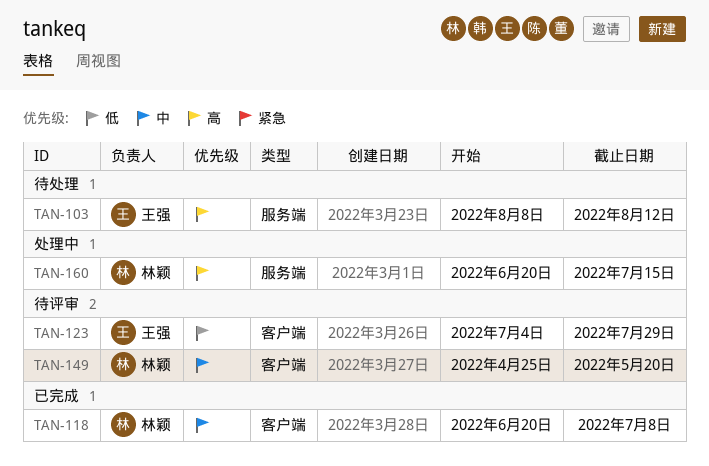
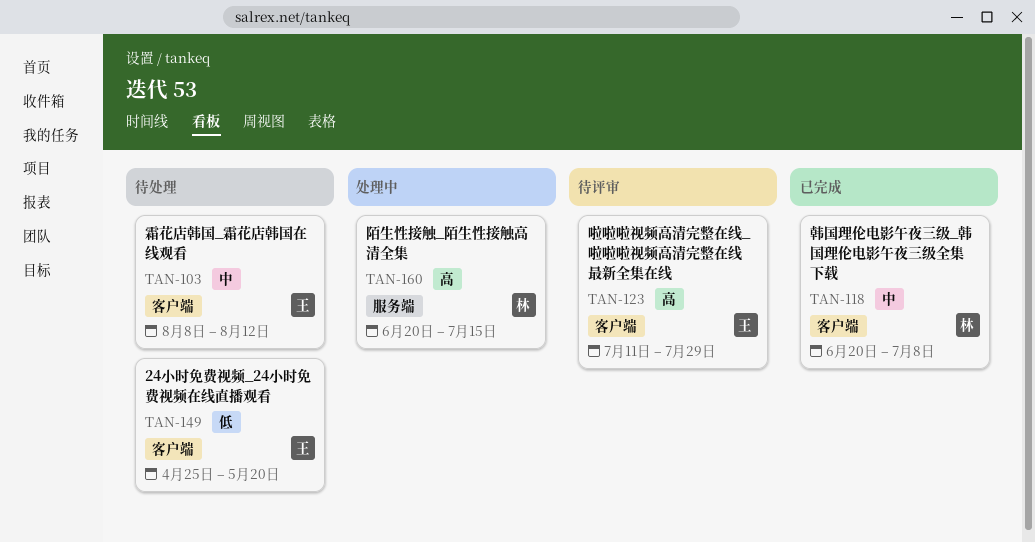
TAN-103, priority: 高 -> 中
TAN-103, label: 服务端 -> 客户端
TAN-123, priority: 低 -> 高
TAN-123, start: Jul 4 -> Jul 11
TAN-149, status: 待评审 -> 待处理
TAN-149, owner: 林颖 -> 王强
TAN-149, priority: 中 -> 低

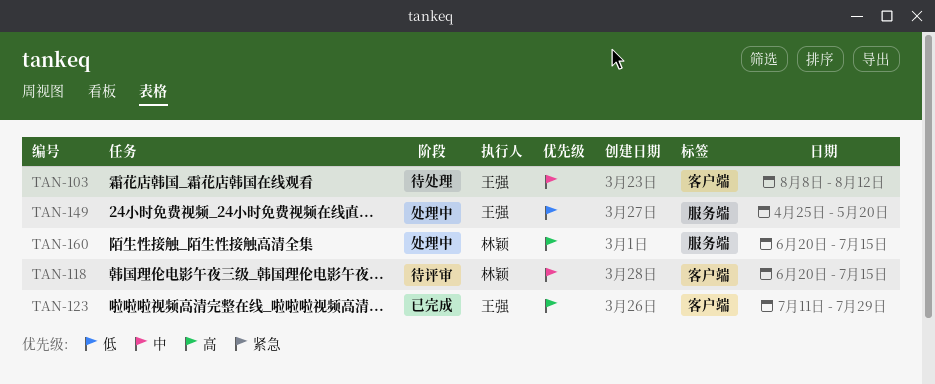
TAN-118, status: 已完成 -> 待评审
TAN-118, due: Jul 8 -> Jul 15
TAN-123, status: 待评审 -> 已完成
TAN-149, status: 待处理 -> 处理中
TAN-149, label: 客户端 -> 服务端

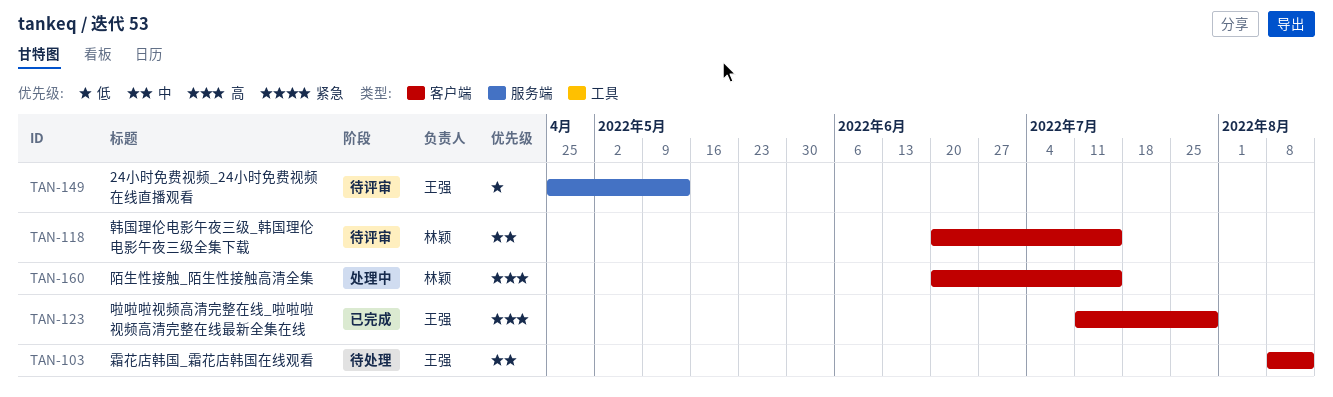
TAN-149, status: 处理中 -> 待评审
TAN-149, due: May 20 -> May 13
TAN-160, label: 服务端 -> 客户端

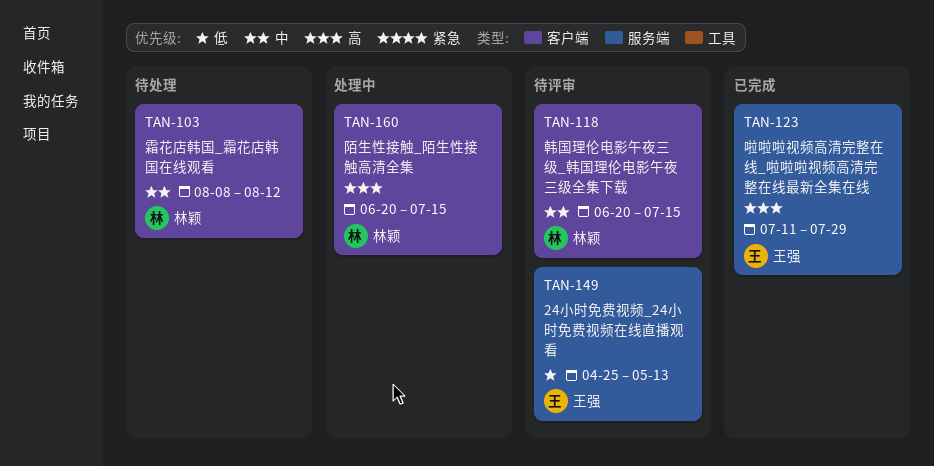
TAN-103, owner: 王强 -> 林颖
TAN-123, label: 客户端 -> 服务端

